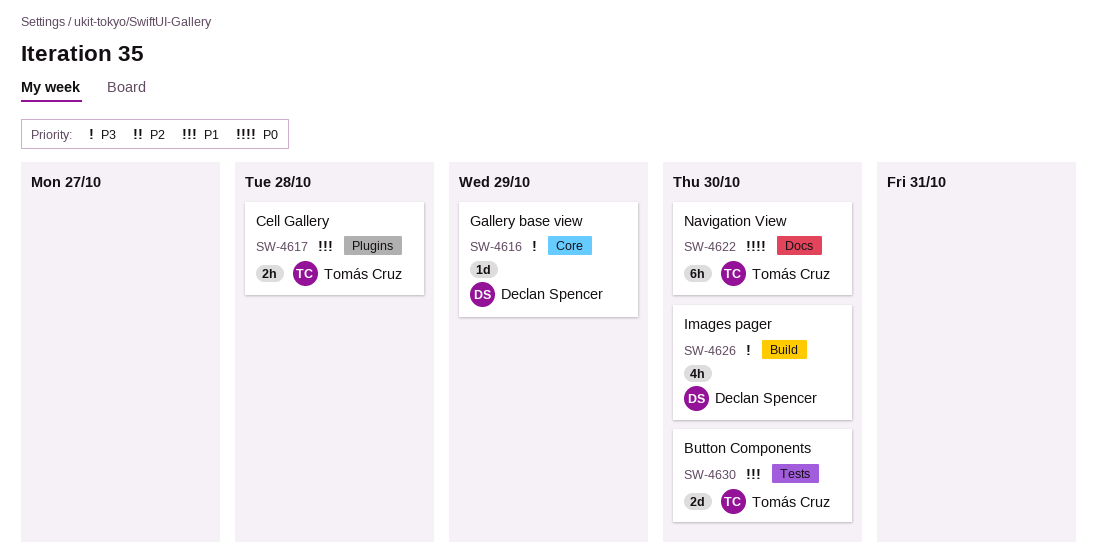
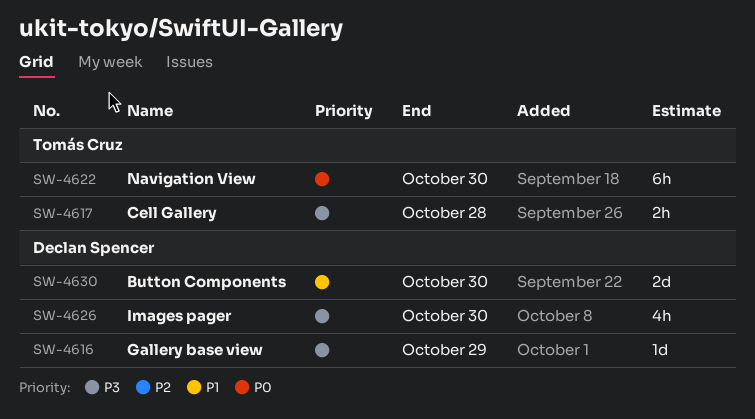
SW-4617, priority: P1 -> P3
SW-4630, owner: Tomás Cruz -> Declan Spencer

